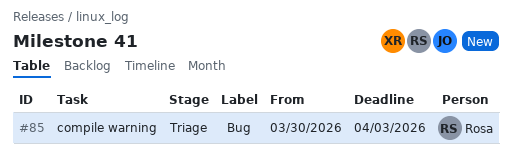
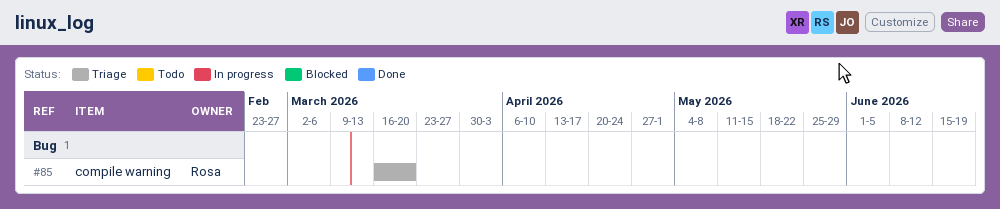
#85, start: Mar 30 -> Mar 16
#85, due: Apr 3 -> Mar 20

